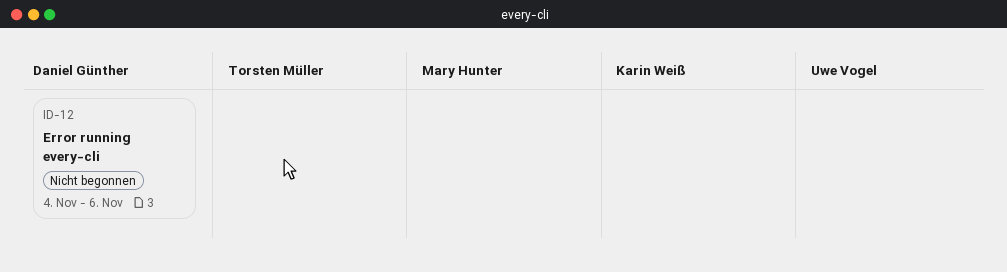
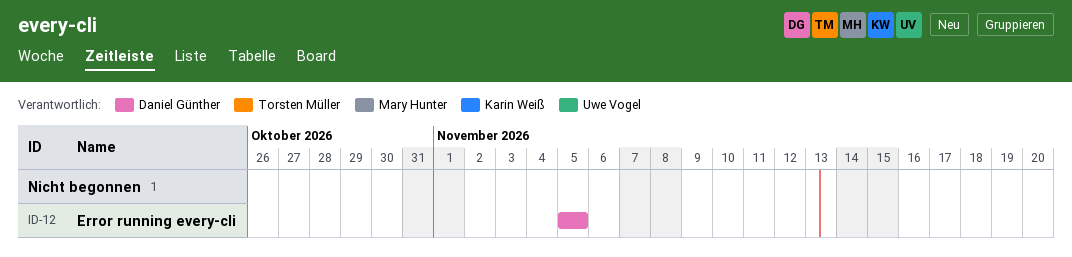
ID-12, start: Nov 4 -> Nov 5
ID-12, due: Nov 6 -> Nov 5

